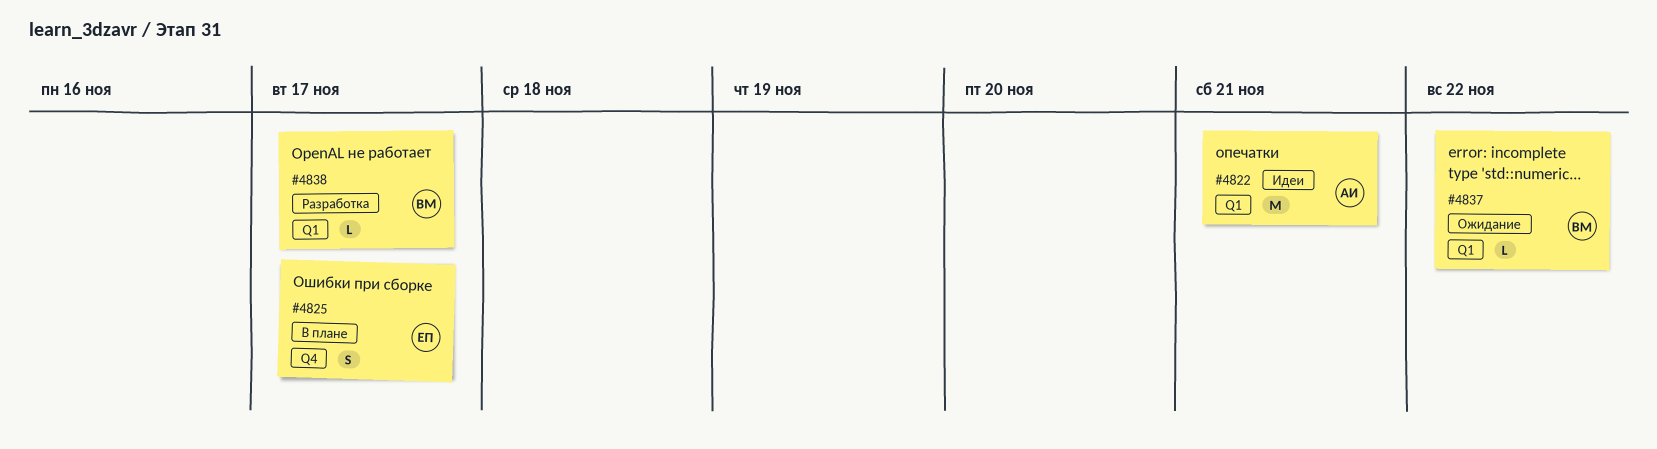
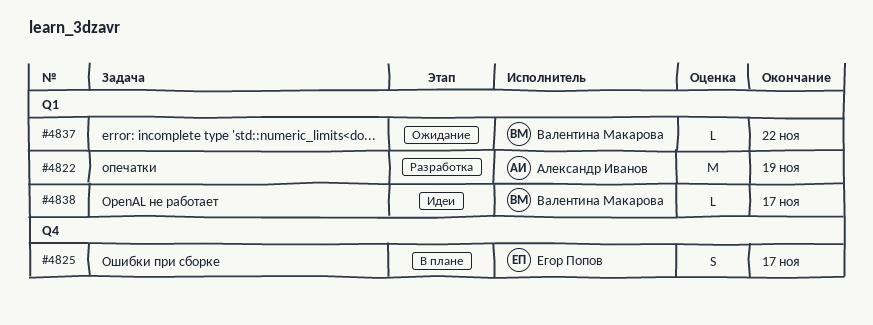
#4822, status: Идеи -> Разработка
#4822, due: Nov 21 -> Nov 19
#4838, status: Разработка -> Идеи

